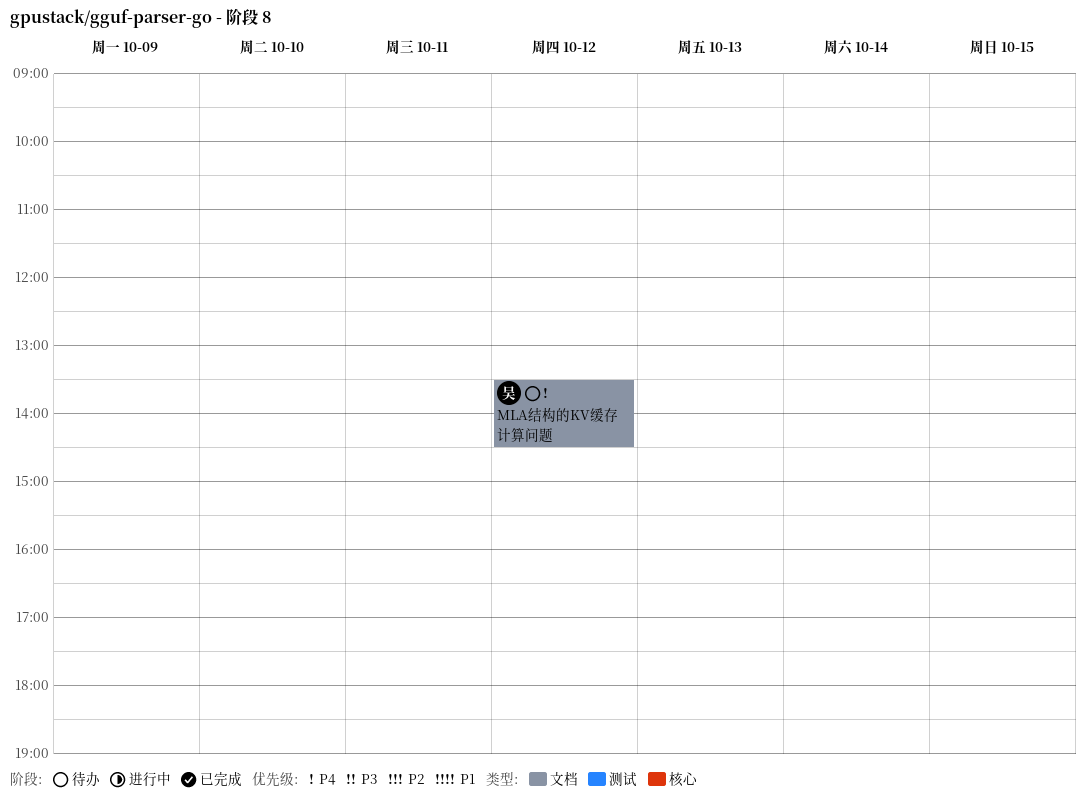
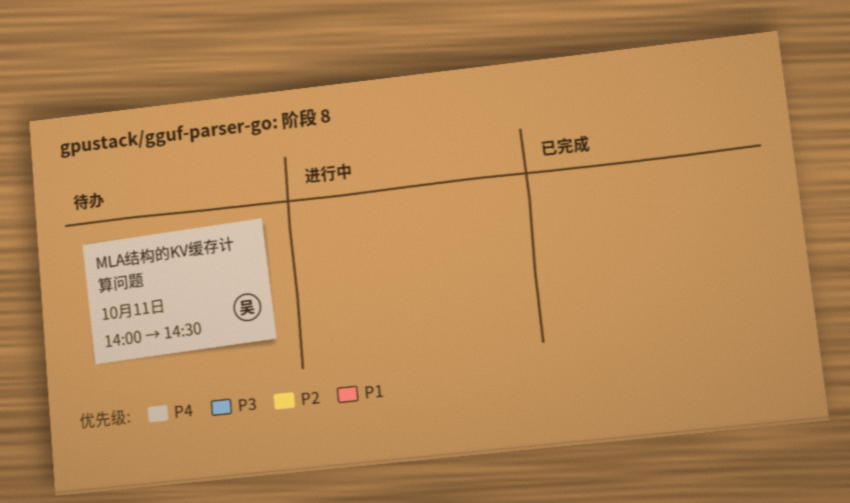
MLA结构的KV缓存计算问题, day: Oct 12 -> Oct 11
MLA结构的KV缓存计算问题, begins: 13:30 -> 14:00

